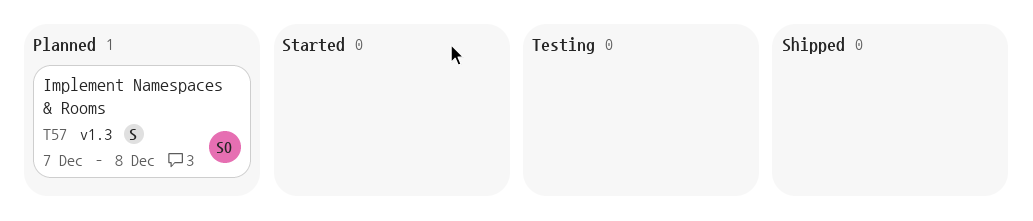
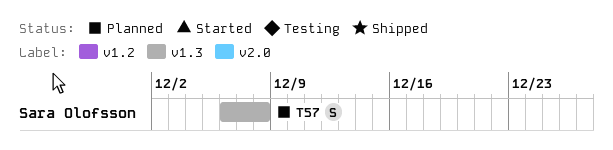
T57, start: Dec 7 -> Dec 6

